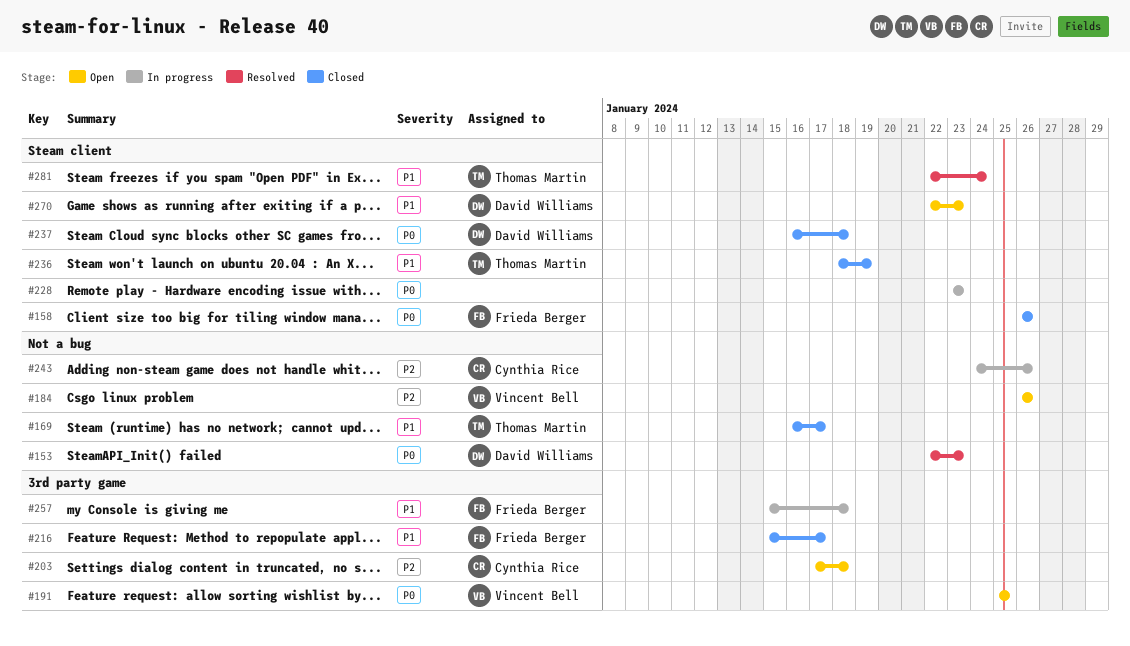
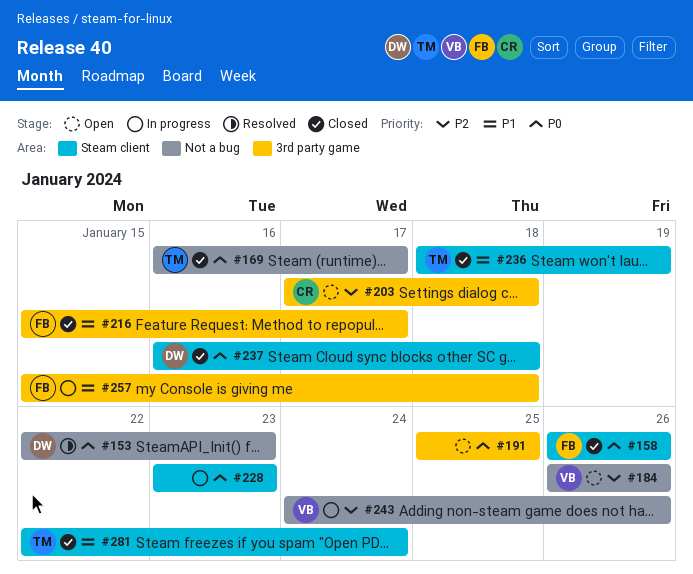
#169, priority: P1 -> P0
#191, owner: Vincent Bell -> none
#243, owner: Cynthia Rice -> Vincent Bell
#270: present -> none
#281, status: Resolved -> Closed

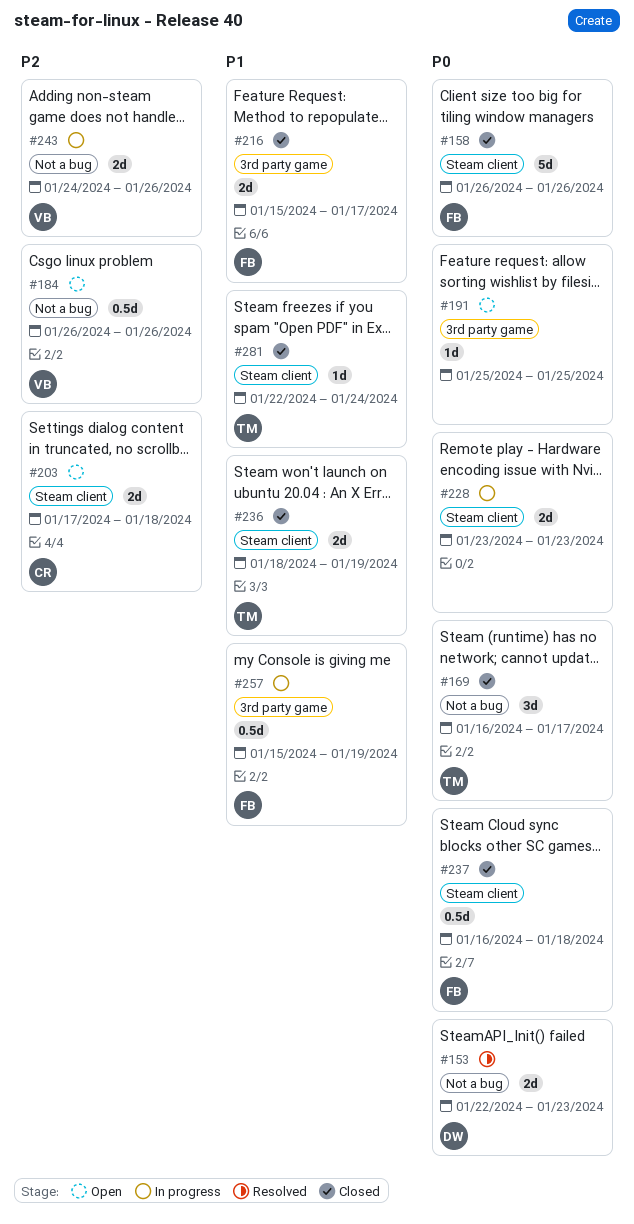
#203, label: 3rd party game -> Steam client
#237, owner: DW -> FB
#257, due: Jan 18 -> Jan 19

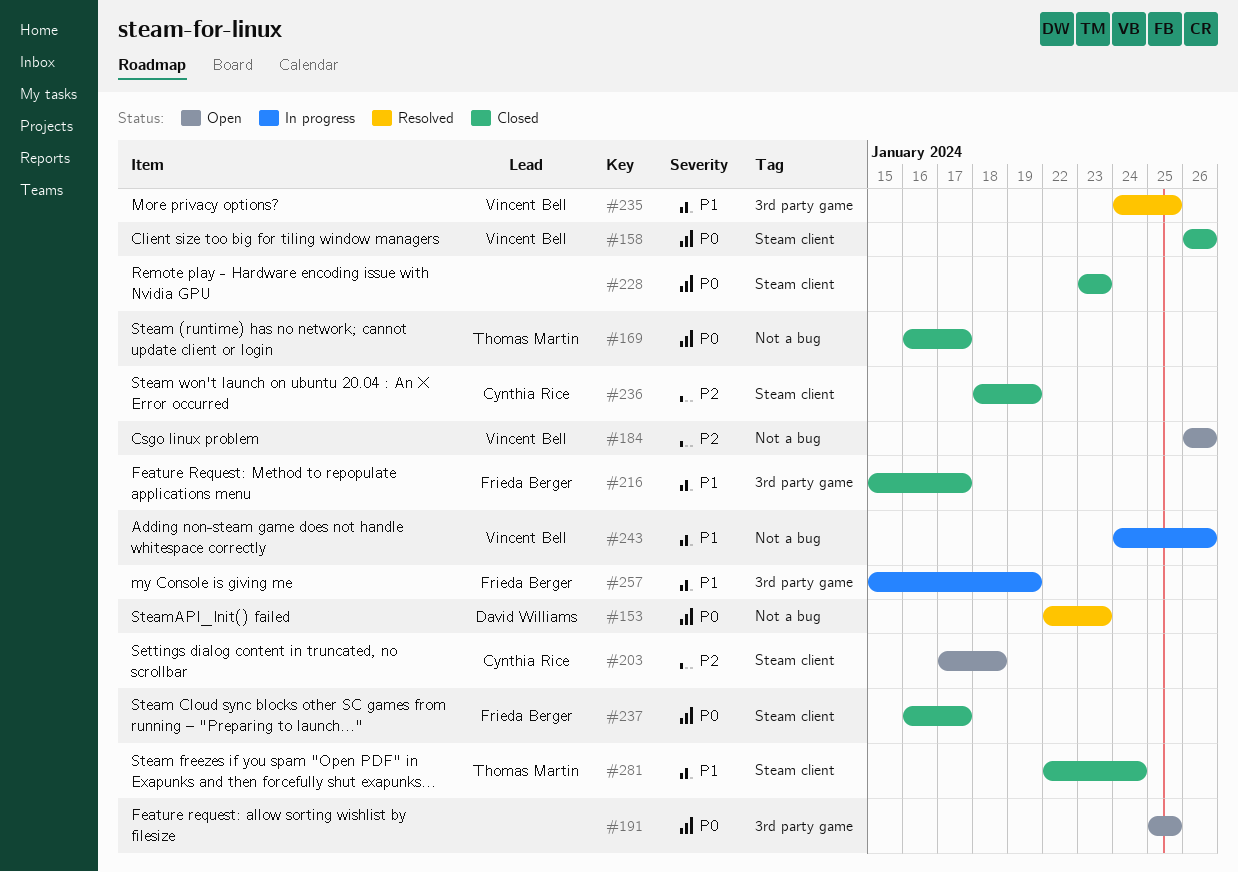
#158, owner: Frieda Berger -> Vincent Bell
#228, status: In progress -> Closed
#235: none -> present
#236, owner: Thomas Martin -> Cynthia Rice
#236, priority: P1 -> P2
#237, due: Jan 18 -> Jan 17
#243, priority: P2 -> P1

